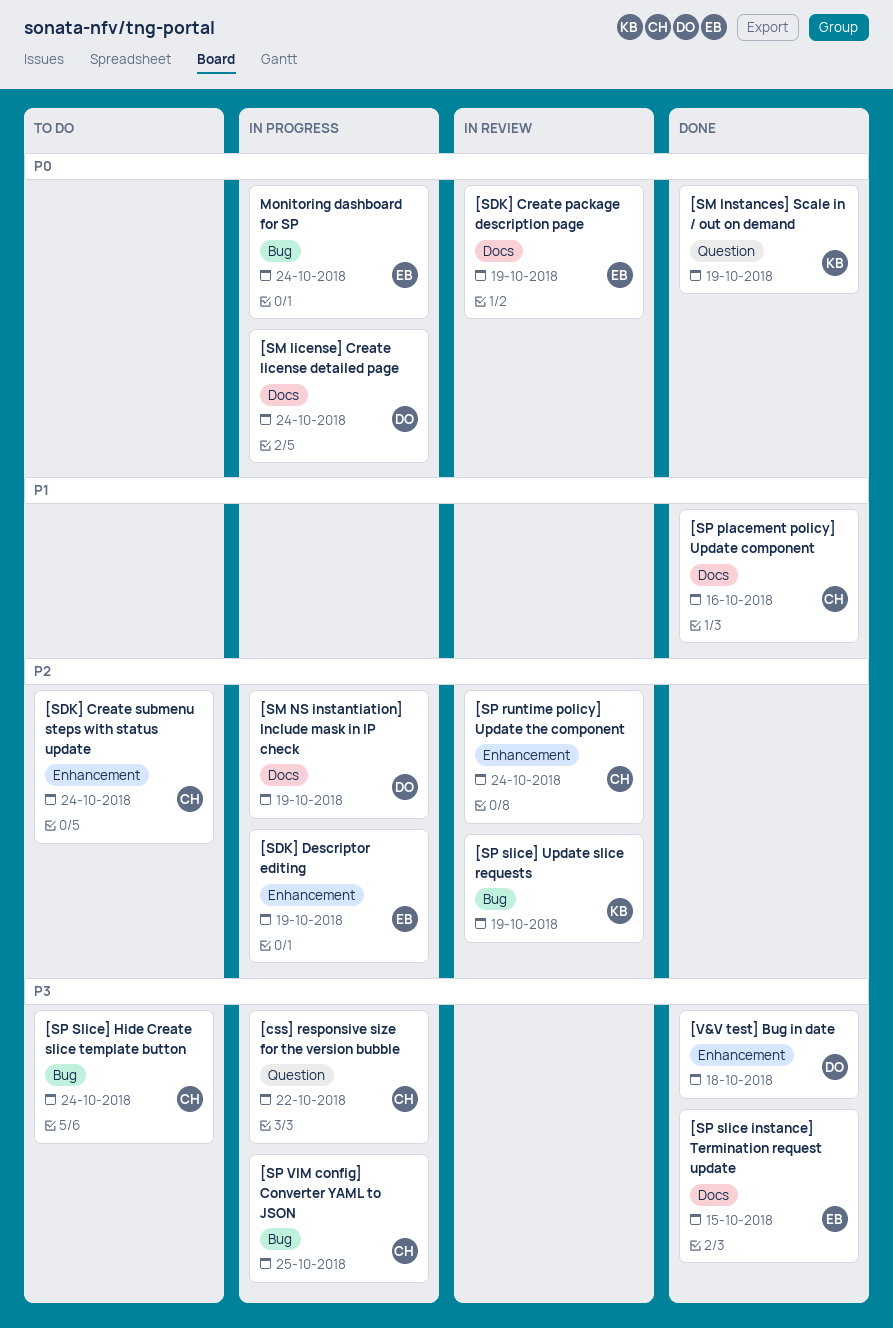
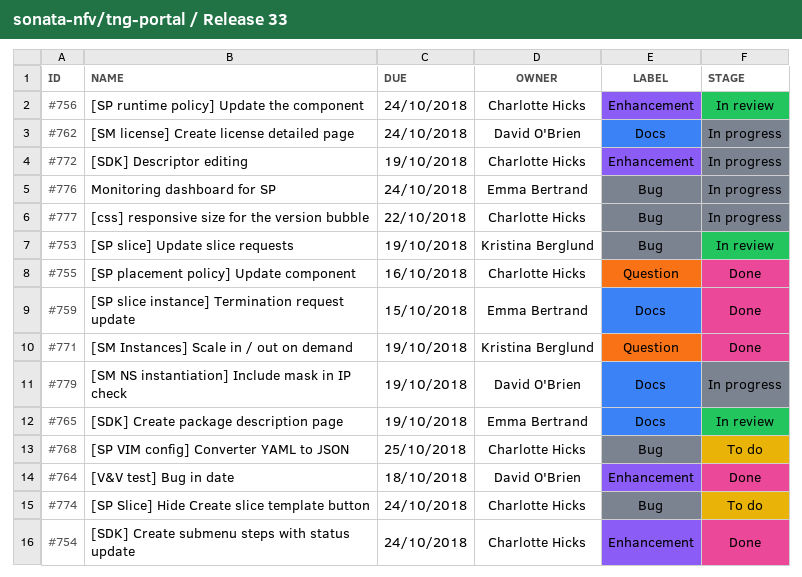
[css] responsive size for the version bubble, label: Question -> Bug
[SDK] Create submenu steps with status update, status: To do -> Done
[SDK] Descriptor editing, owner: Emma Bertrand -> Charlotte Hicks
[SP placement policy] Update component, label: Docs -> Question
[SP VIM config] Converter YAML to JSON, status: In progress -> To do

